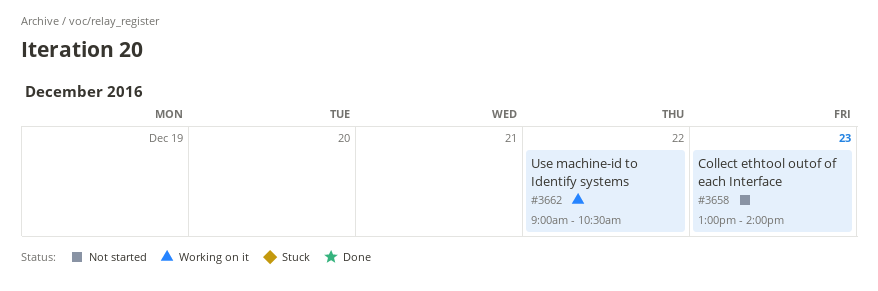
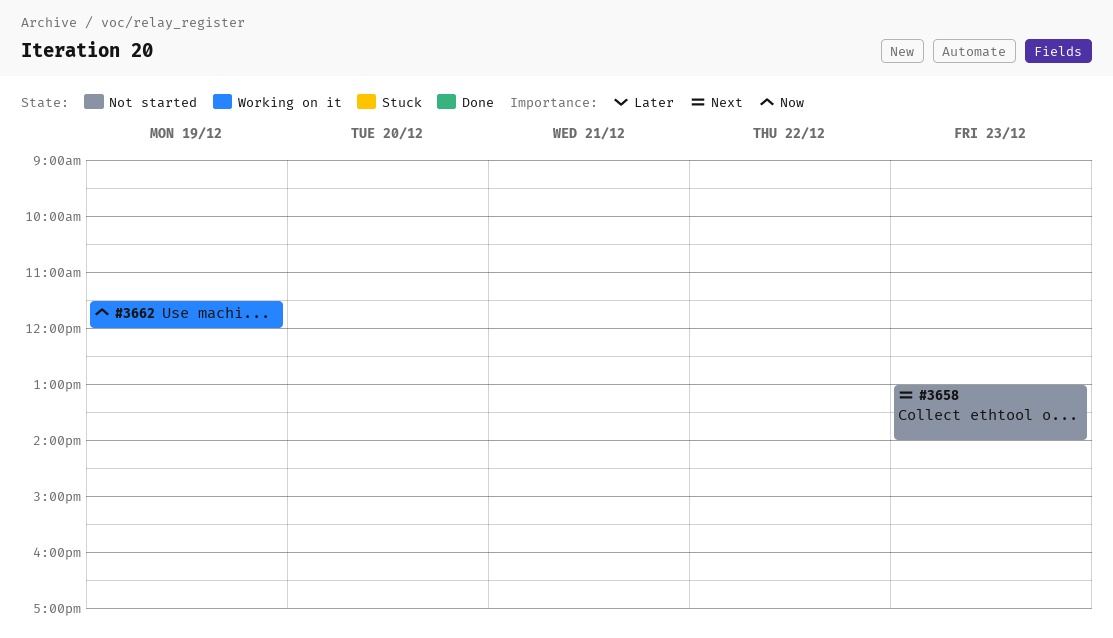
#3662, day: Dec 22 -> Dec 19
#3662, begins: 09:00 -> 11:30
#3662, ends: 10:30 -> 12:00

